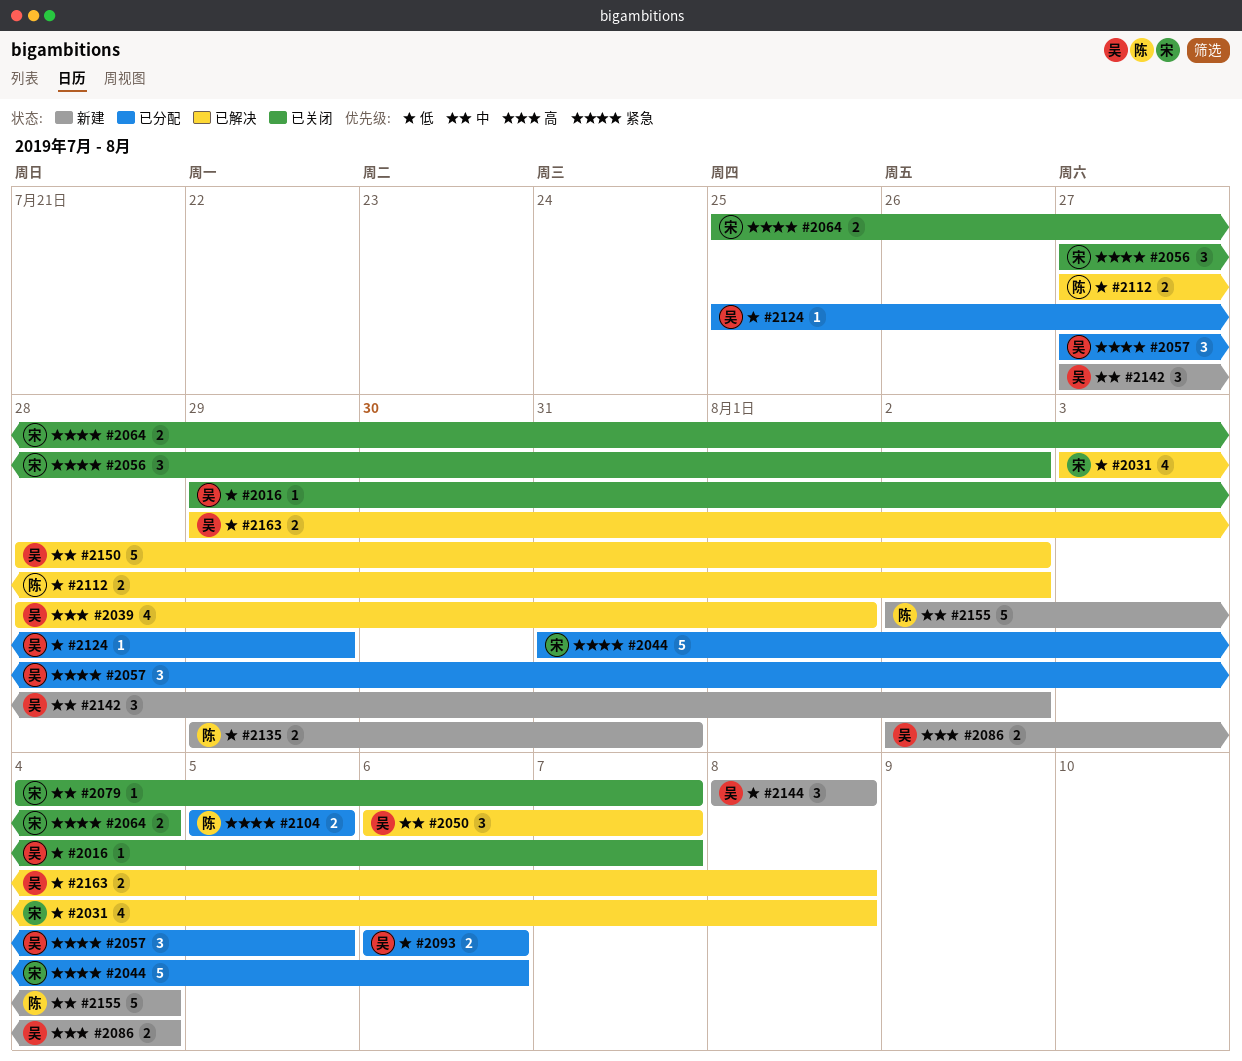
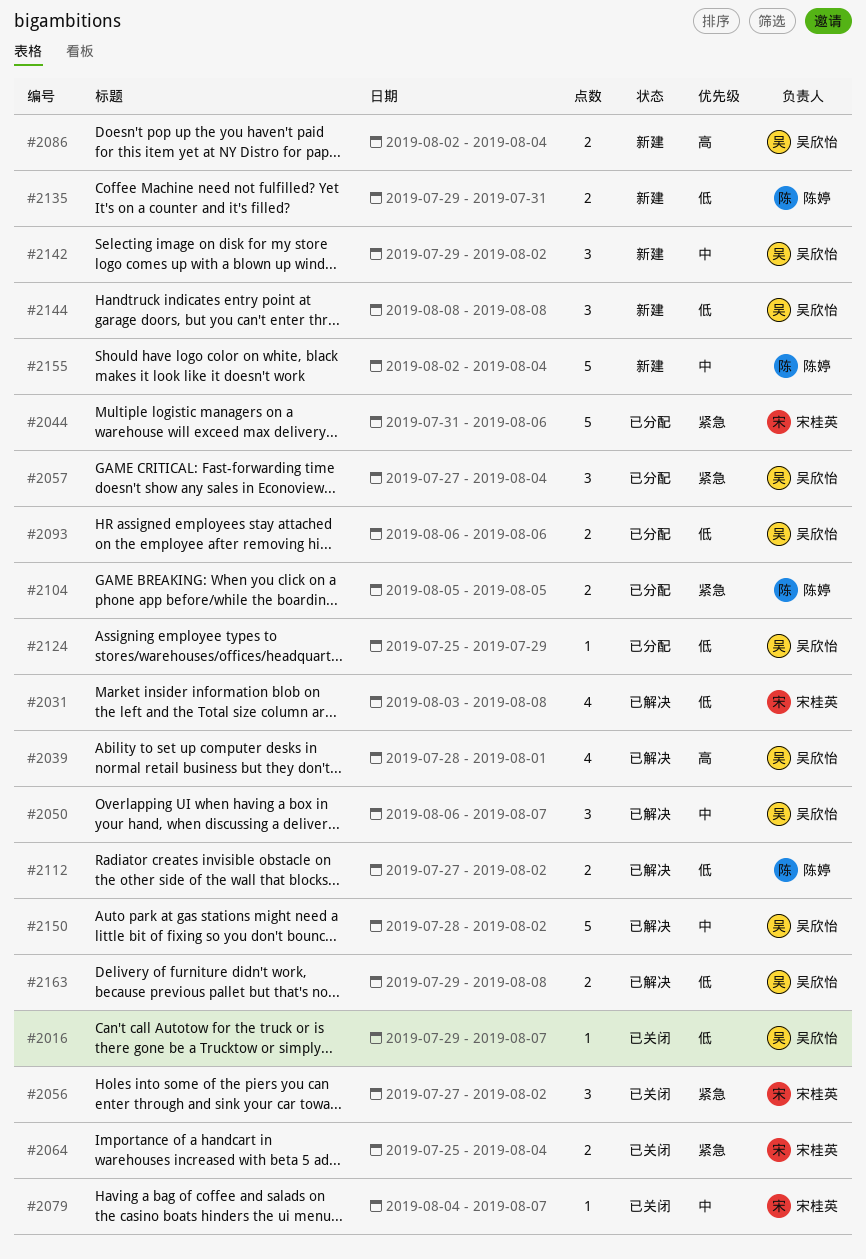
#2057, due: Aug 5 -> Aug 4
#2142, start: Jul 27 -> Jul 29

